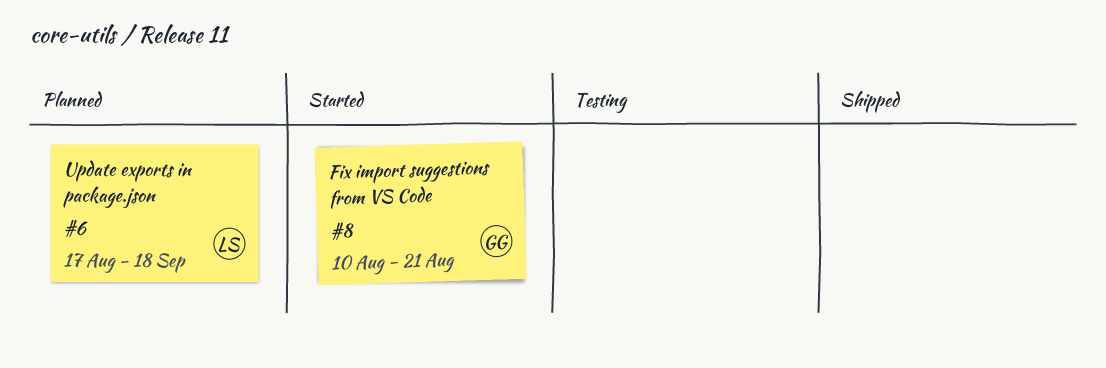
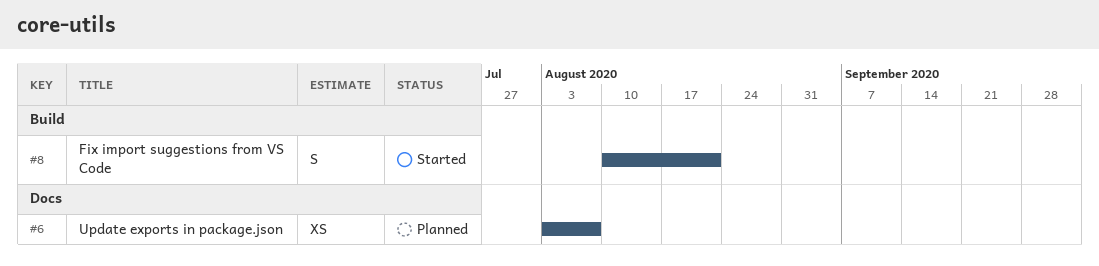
#6, start: Aug 17 -> Aug 3
#6, due: Sep 18 -> Aug 7

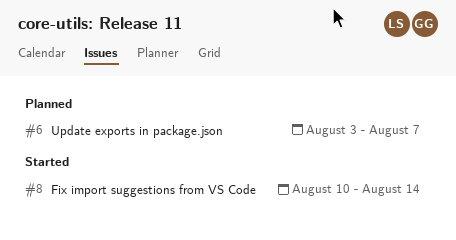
#8, due: Aug 21 -> Aug 14

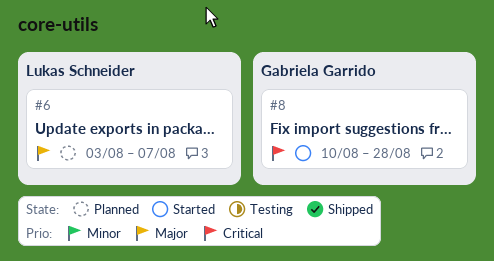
#8, due: Aug 14 -> Aug 28

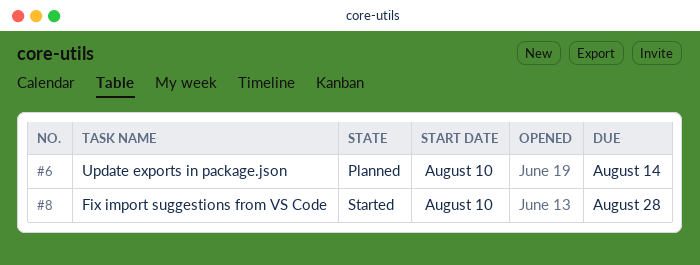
#6, start: Aug 3 -> Aug 10
#6, due: Aug 7 -> Aug 14

